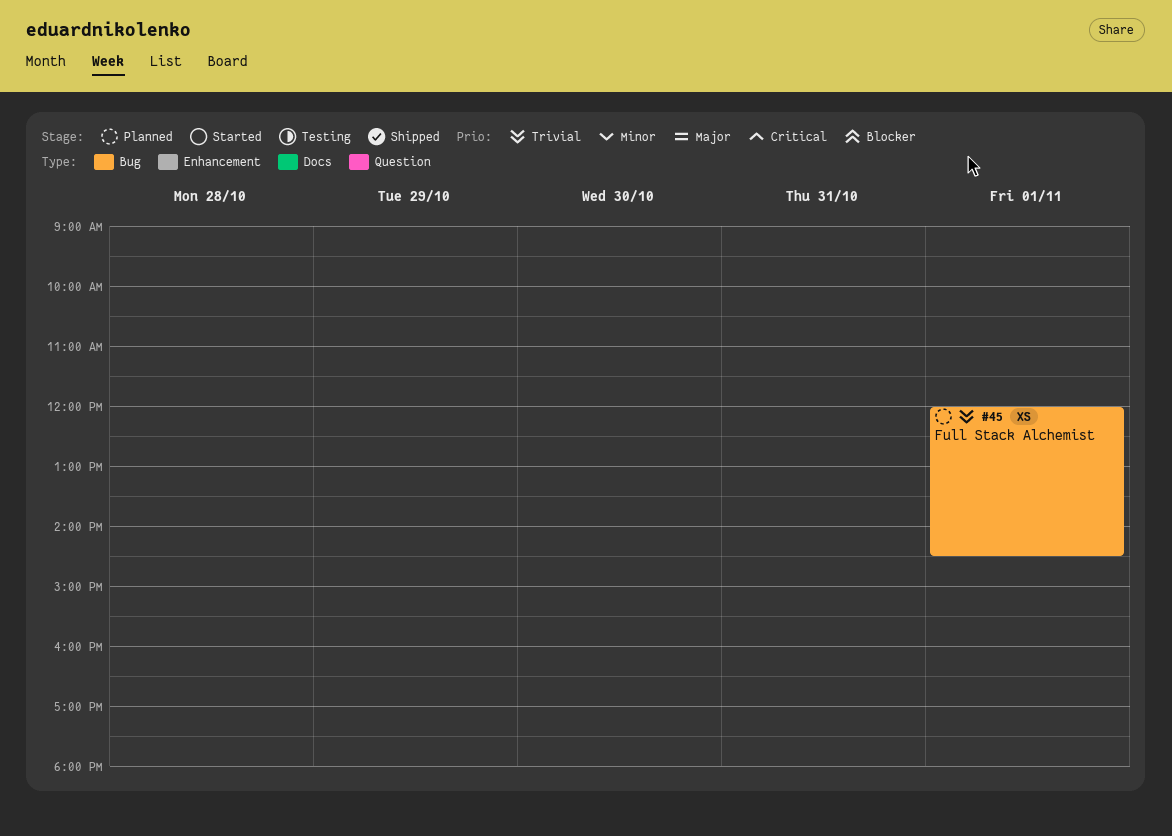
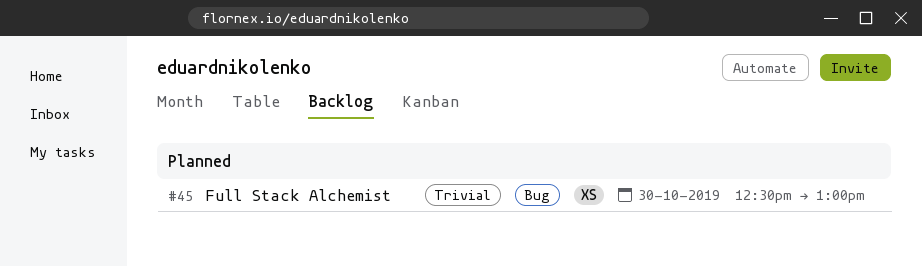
#45, day: Nov 1 -> Oct 30
#45, begins: 12:00 -> 12:30
#45, ends: 14:30 -> 13:00

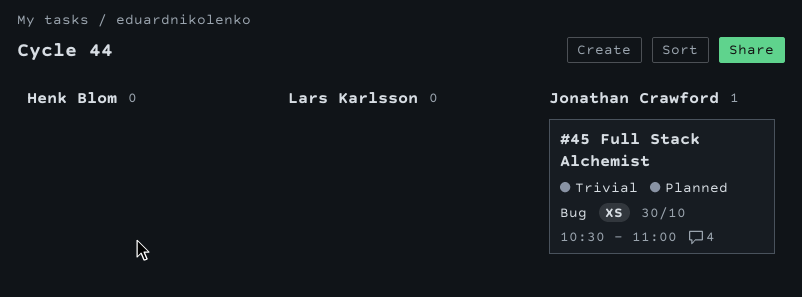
#45, begins: 12:30 -> 10:30
#45, ends: 13:00 -> 11:00

